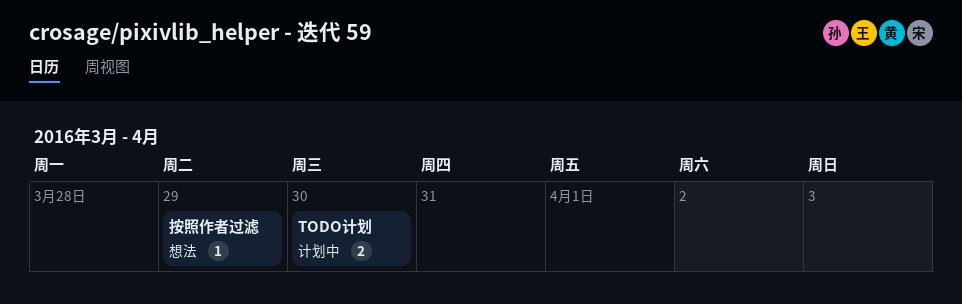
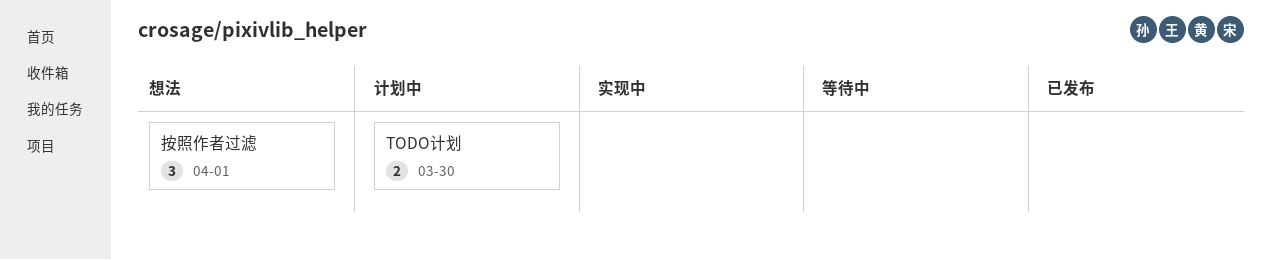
按照作者过滤, estimate: 1 -> 3
按照作者过滤, due: Mar 29 -> Apr 1

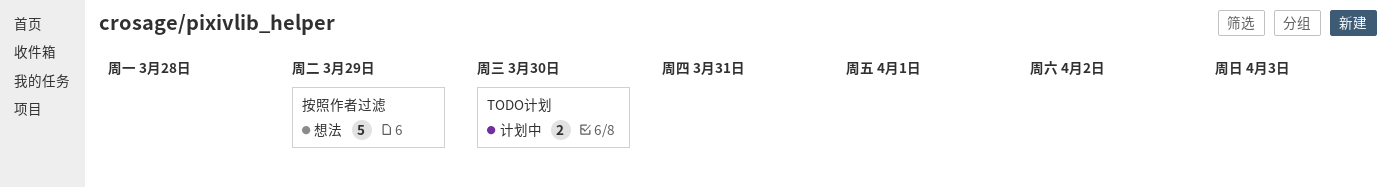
按照作者过滤, estimate: 3 -> 5
按照作者过滤, due: Apr 1 -> Mar 29

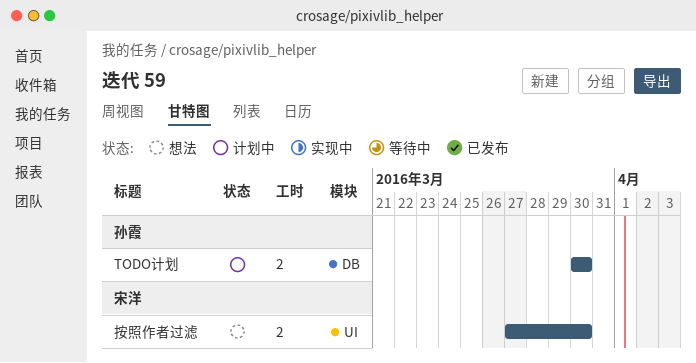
按照作者过滤, estimate: 5 -> 2
按照作者过滤, due: Mar 29 -> Mar 30

